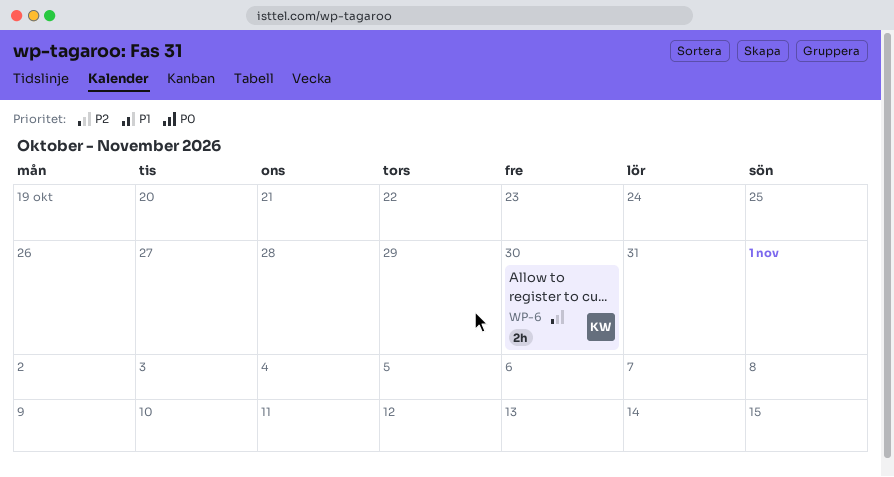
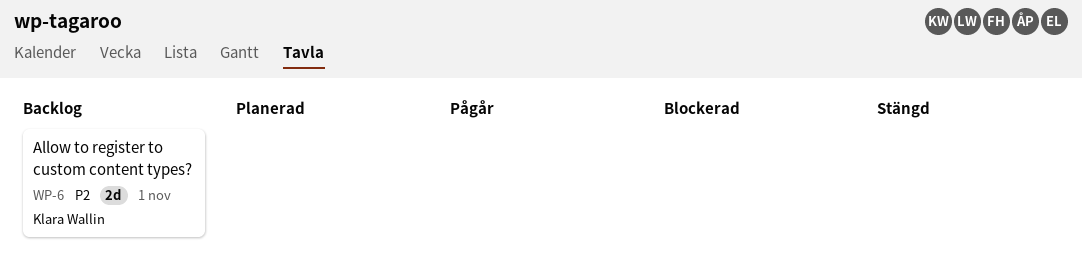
WP-6, estimate: 2h -> 2d
WP-6, due: Oct 30 -> Nov 1

